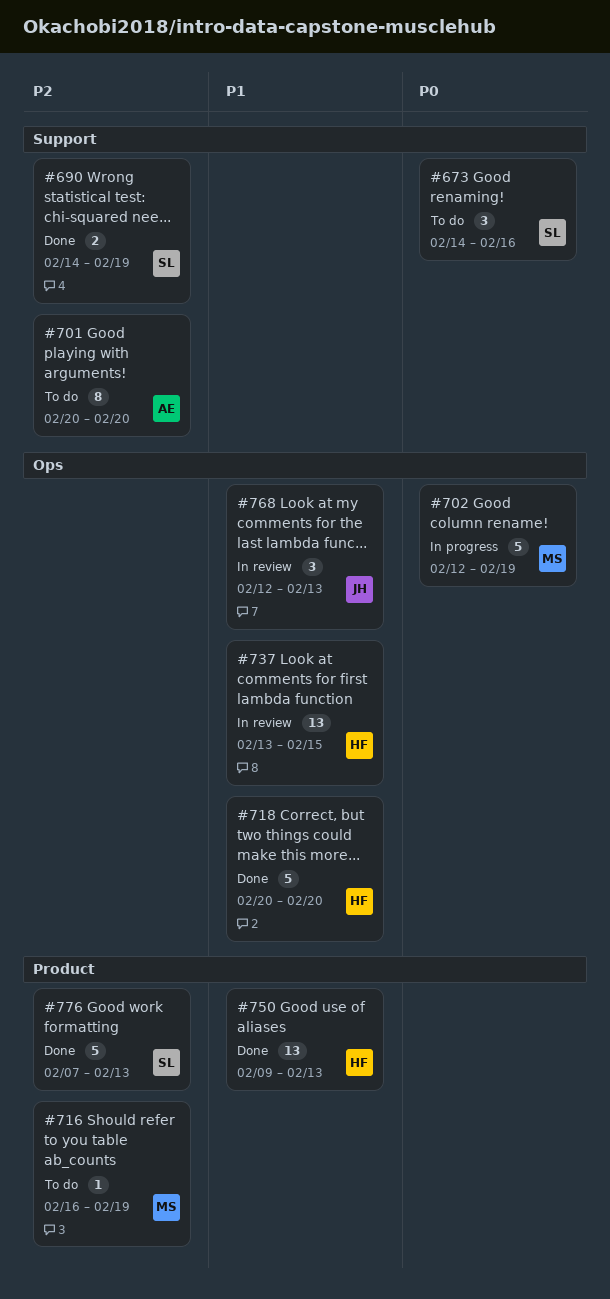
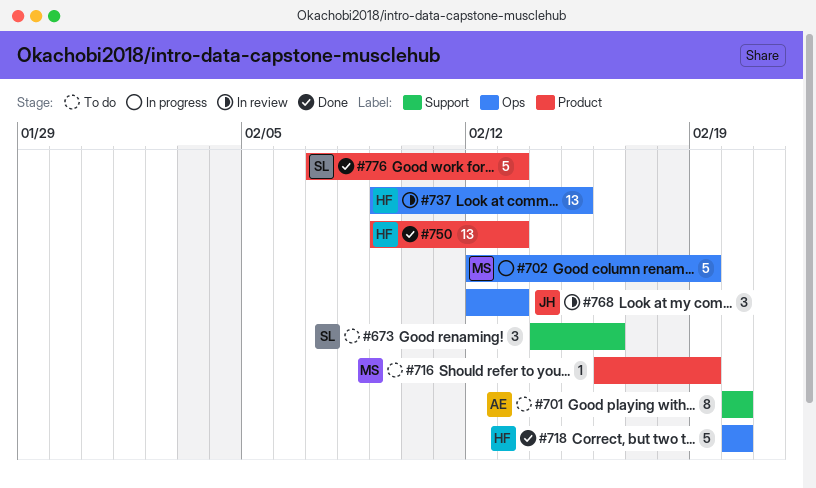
#690: present -> none
#737, start: Feb 13 -> Feb 9

